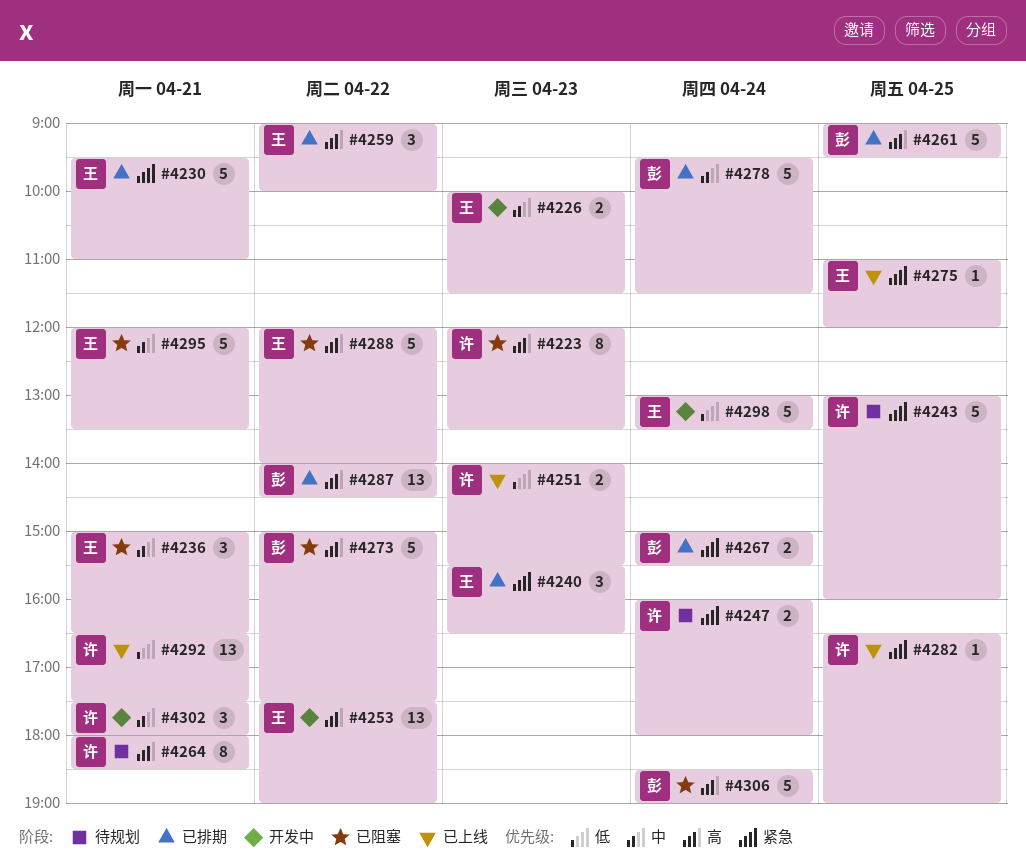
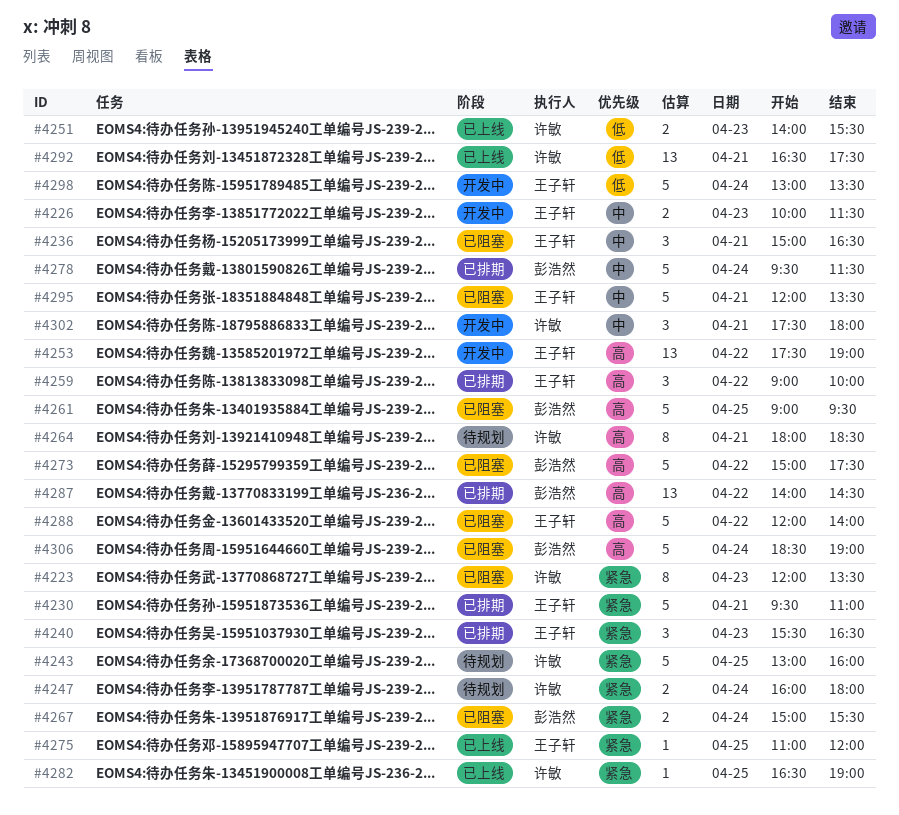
#4223, priority: 高 -> 紧急
#4261, status: 已排期 -> 已阻塞
#4267, status: 已排期 -> 已阻塞

